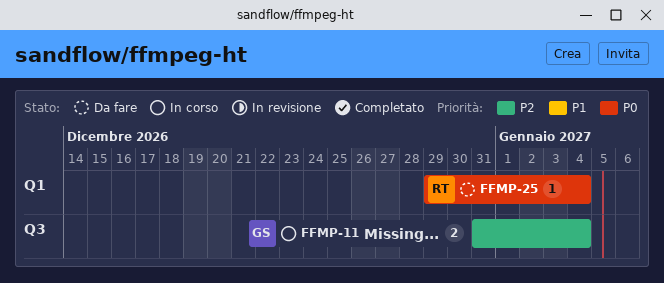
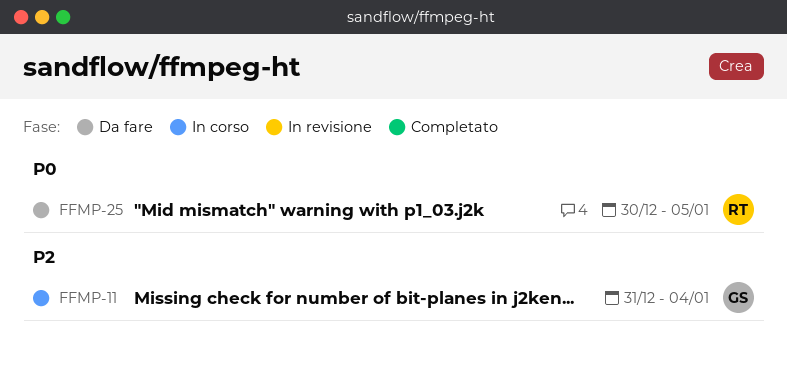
FFMP-25, start: Dec 29 -> Dec 30
FFMP-25, due: Jan 4 -> Jan 5

